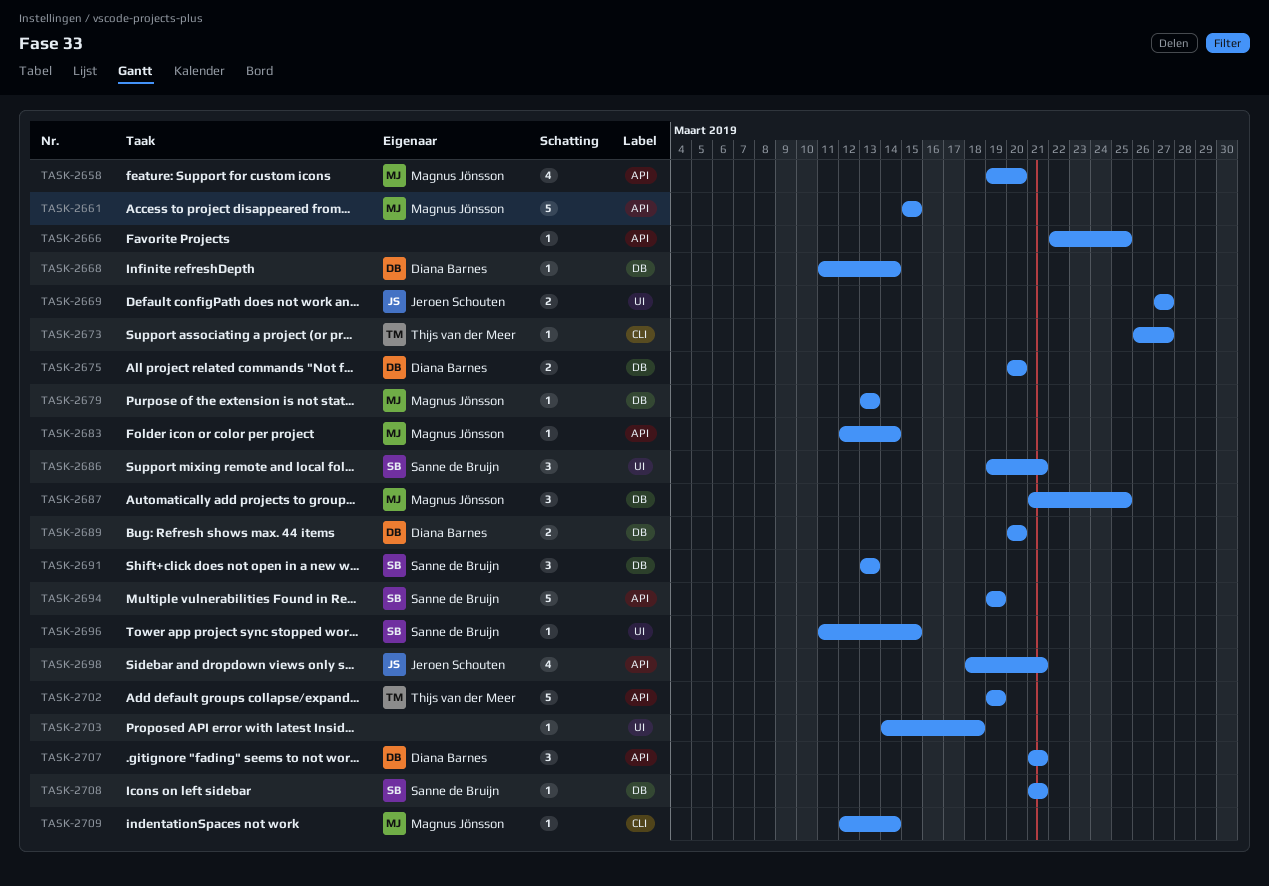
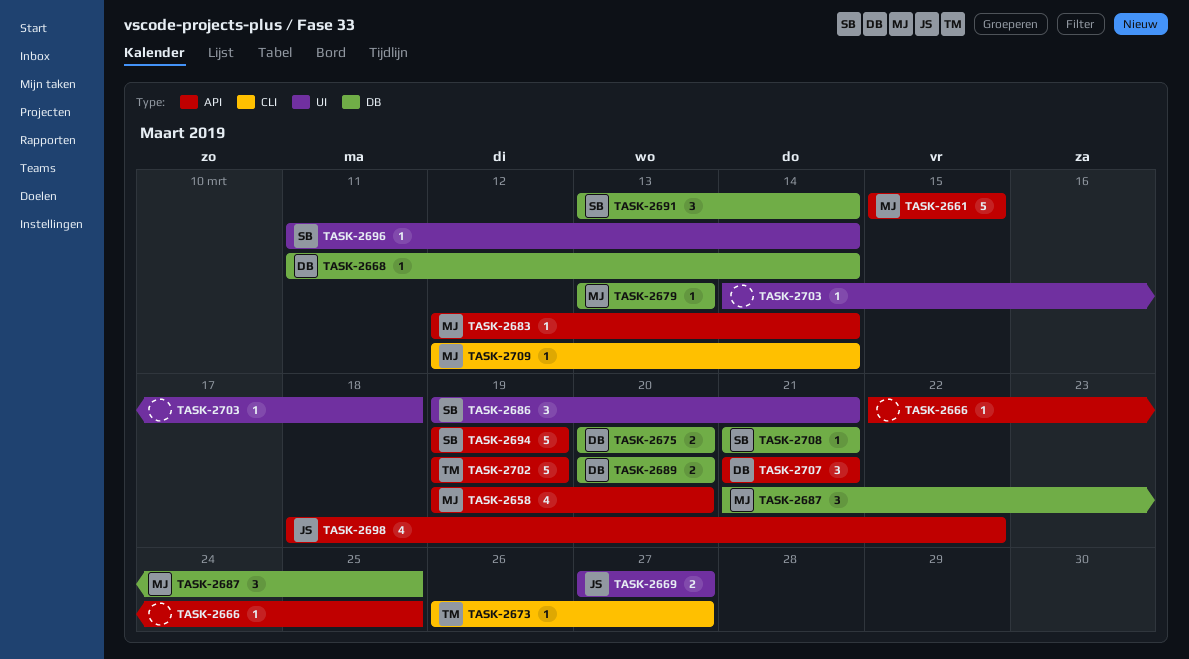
TASK-2691, due: Mar 13 -> Mar 14
TASK-2696, due: Mar 15 -> Mar 14
TASK-2698, due: Mar 21 -> Mar 22

